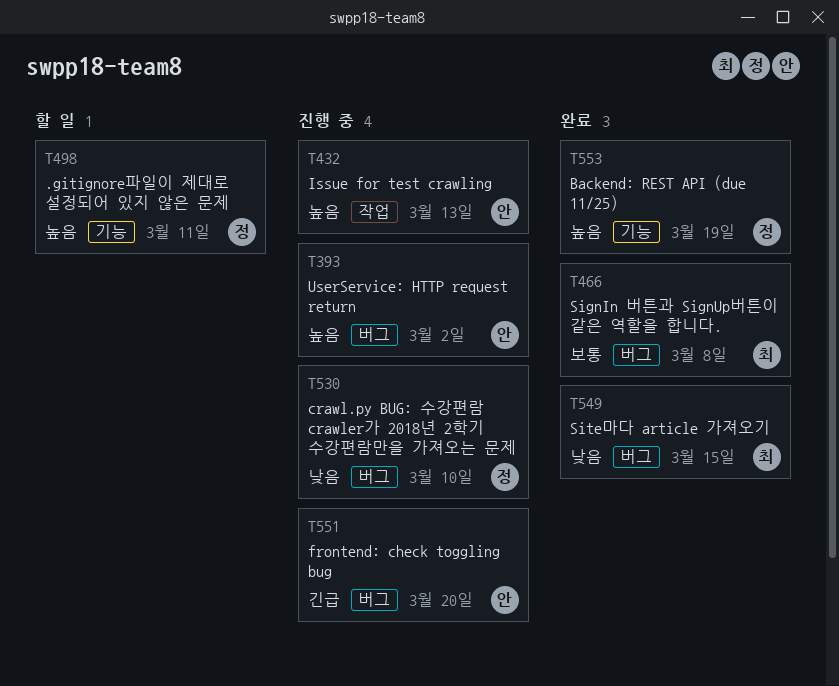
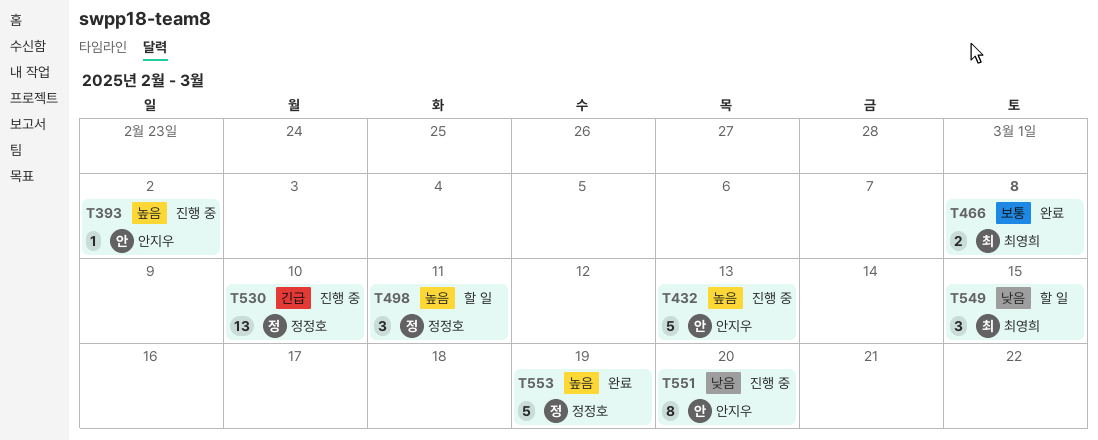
T530, priority: 낮음 -> 긴급
T549, status: 완료 -> 할 일
T551, priority: 긴급 -> 낮음

